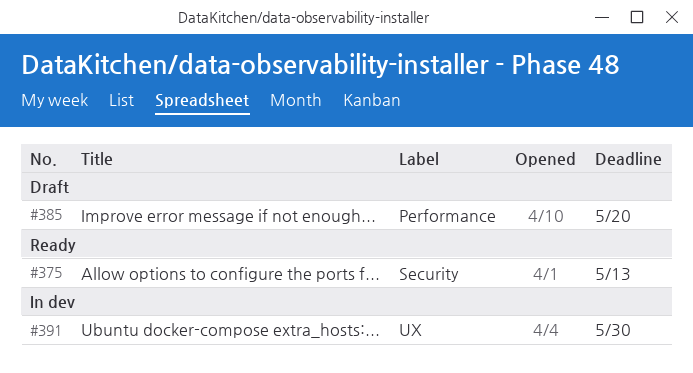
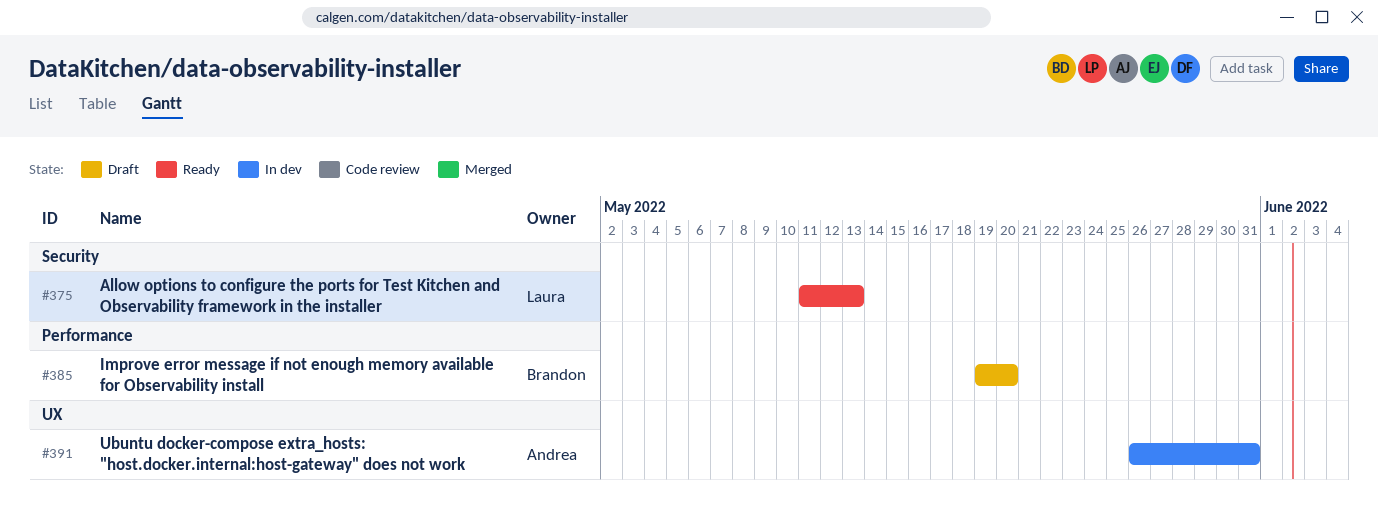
#391, due: May 30 -> May 31

